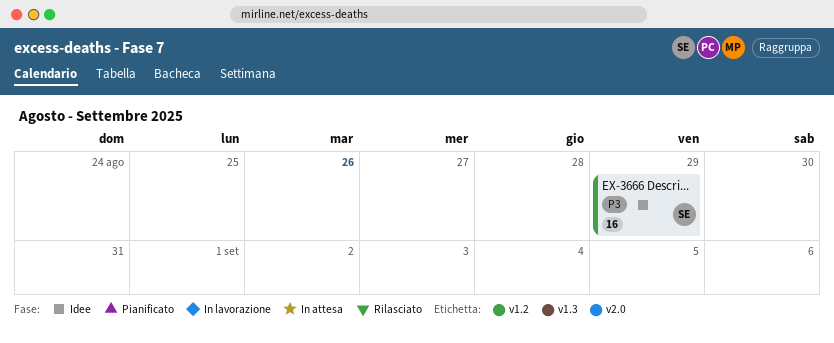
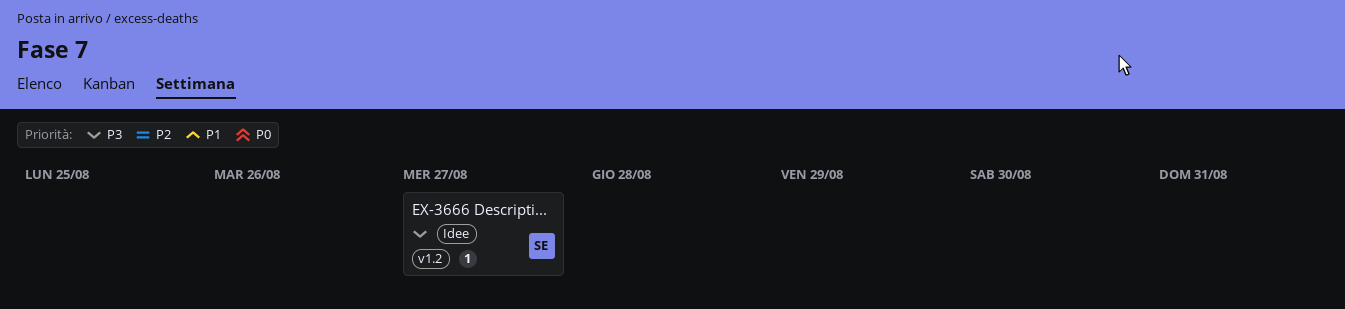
EX-3666, estimate: 16 -> 1
EX-3666, due: Aug 29 -> Aug 27

